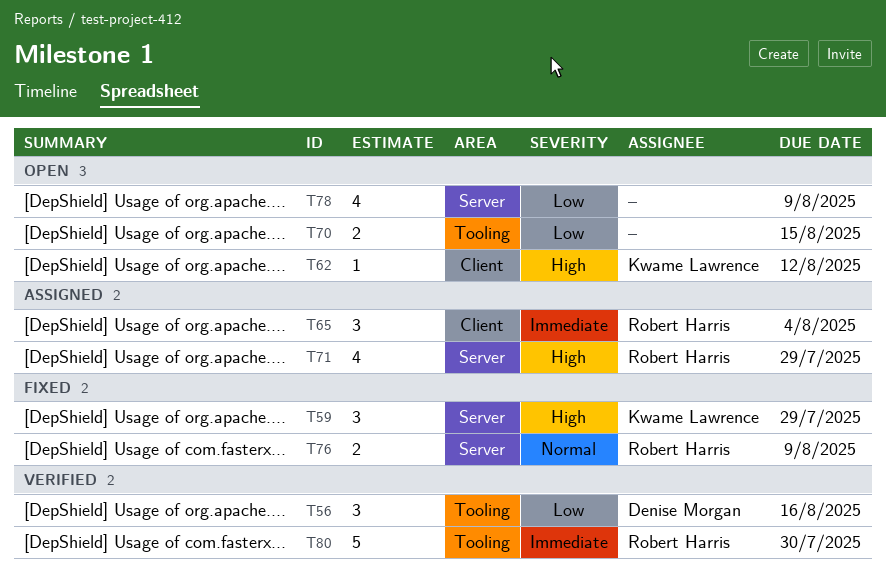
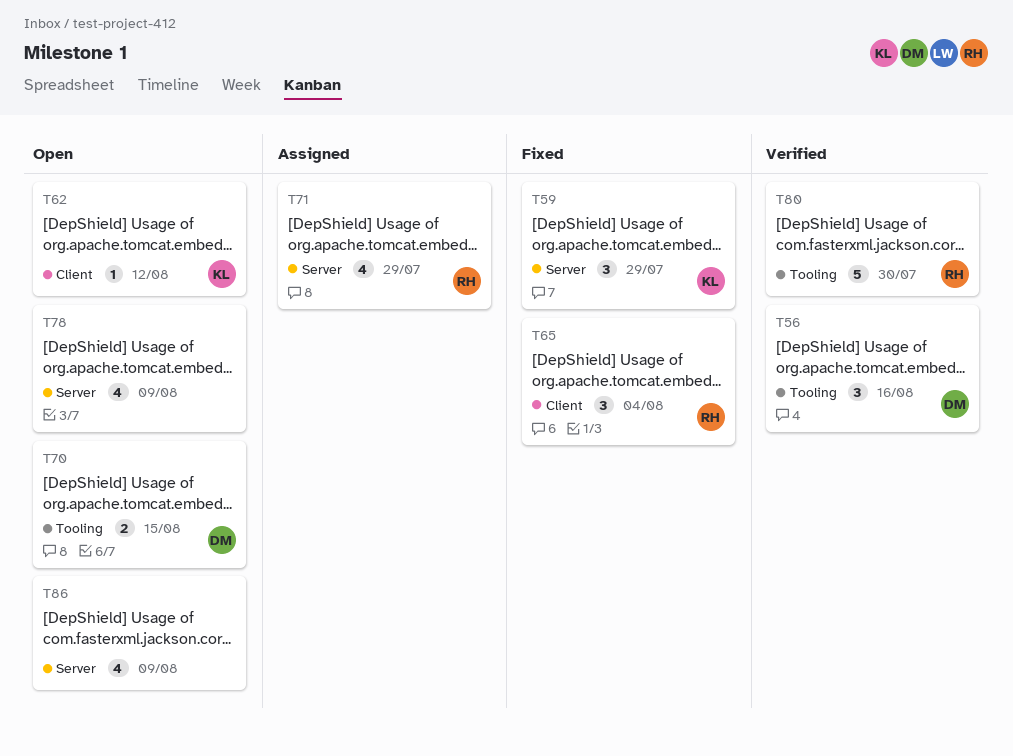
T65, status: Assigned -> Fixed
T70, owner: none -> Denise Morgan
T76: present -> none
T86: none -> present

